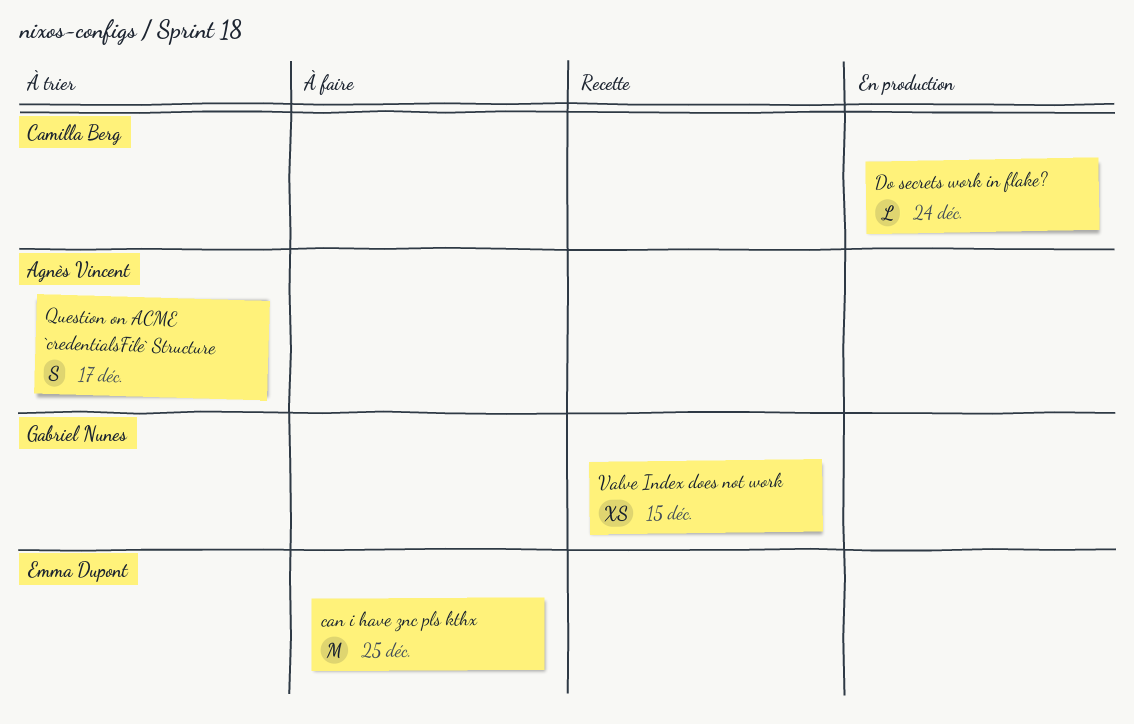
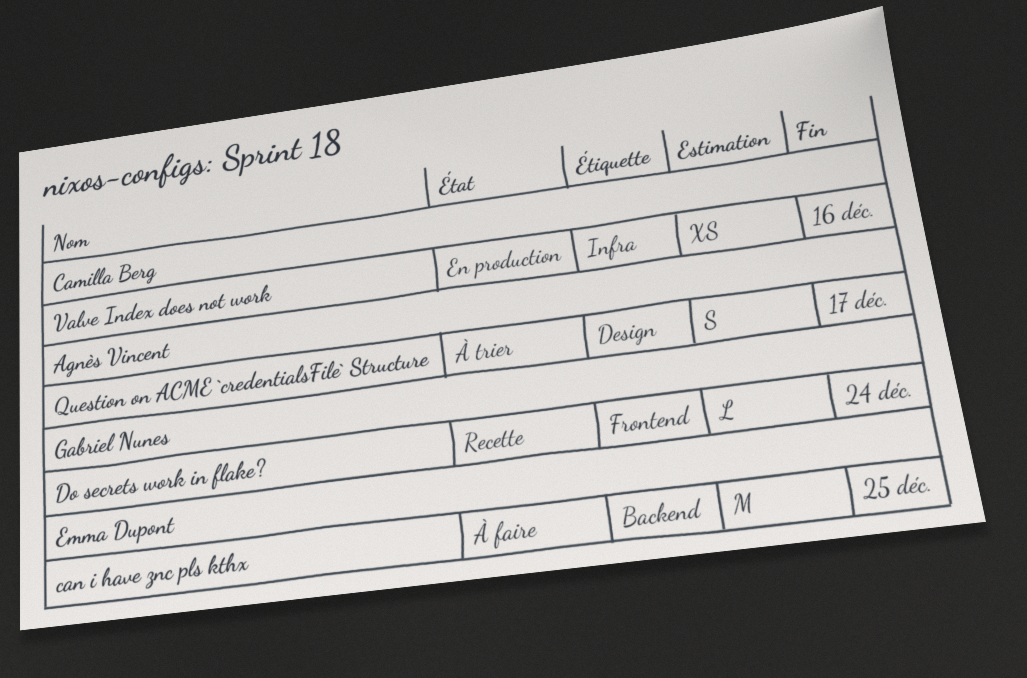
Do secrets work in flake?, status: En production -> Recette
Do secrets work in flake?, owner: Camilla Berg -> Gabriel Nunes
Valve Index does not work, status: Recette -> En production
Valve Index does not work, owner: Gabriel Nunes -> Camilla Berg
Valve Index does not work, due: Dec 15 -> Dec 16

